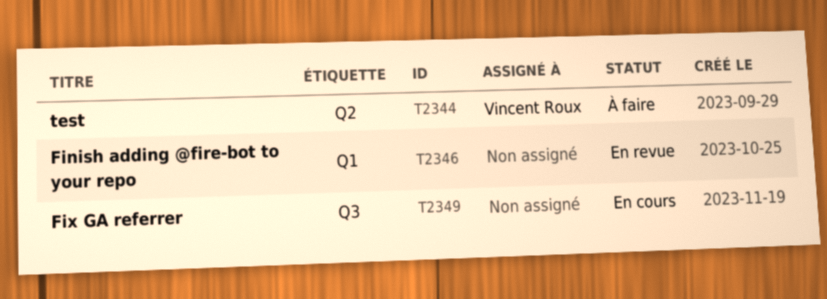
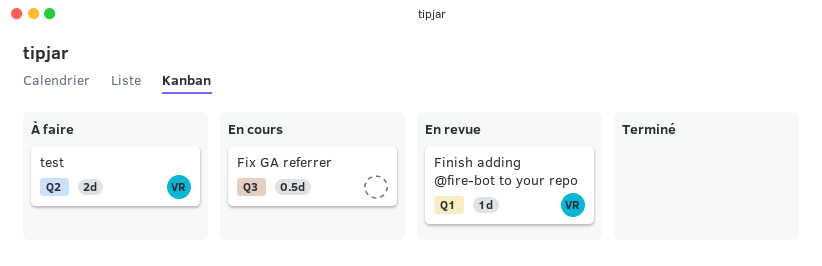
Finish adding @fire-bot to your repo, owner: none -> Vincent Roux

